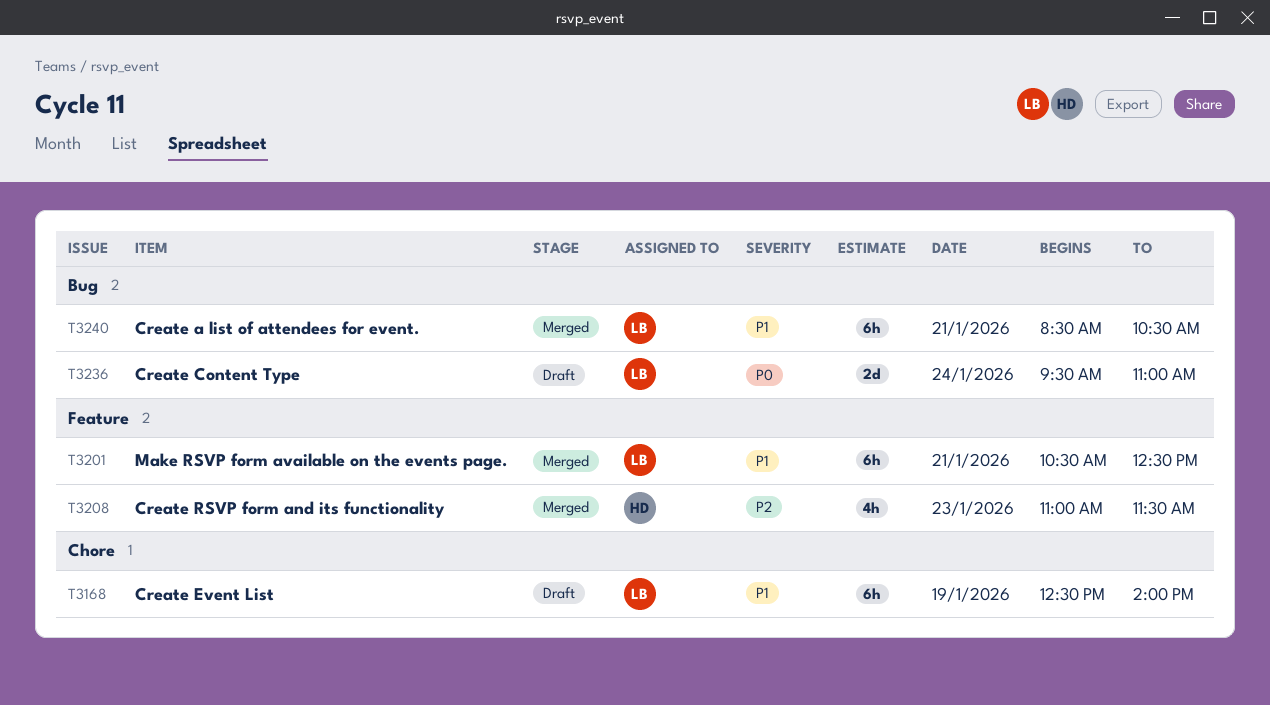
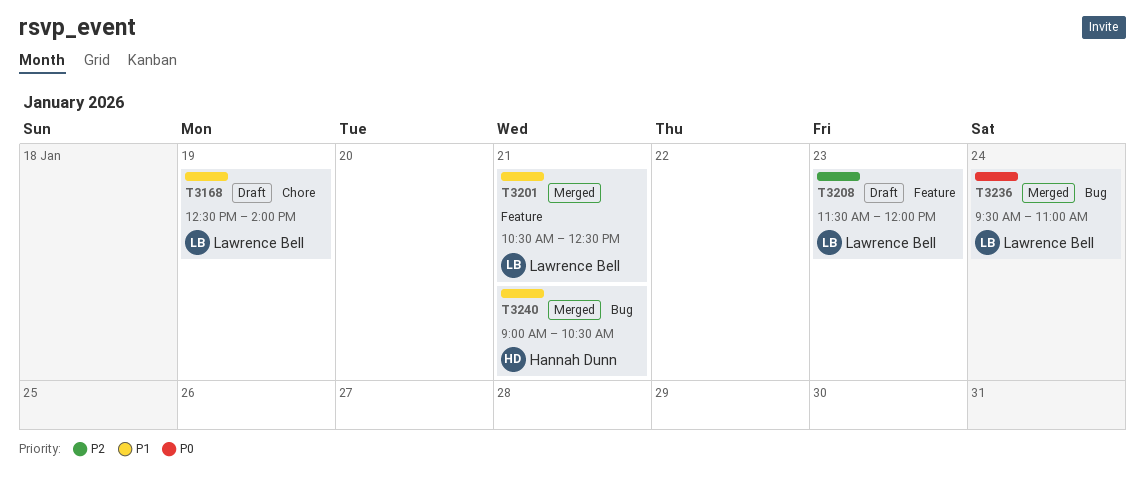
T3208, status: Merged -> Draft
T3208, owner: Hannah Dunn -> Lawrence Bell
T3208, begins: 11:00 -> 11:30
T3208, ends: 11:30 -> 12:00
T3236, status: Draft -> Merged
T3240, owner: Lawrence Bell -> Hannah Dunn
T3240, begins: 08:30 -> 09:00

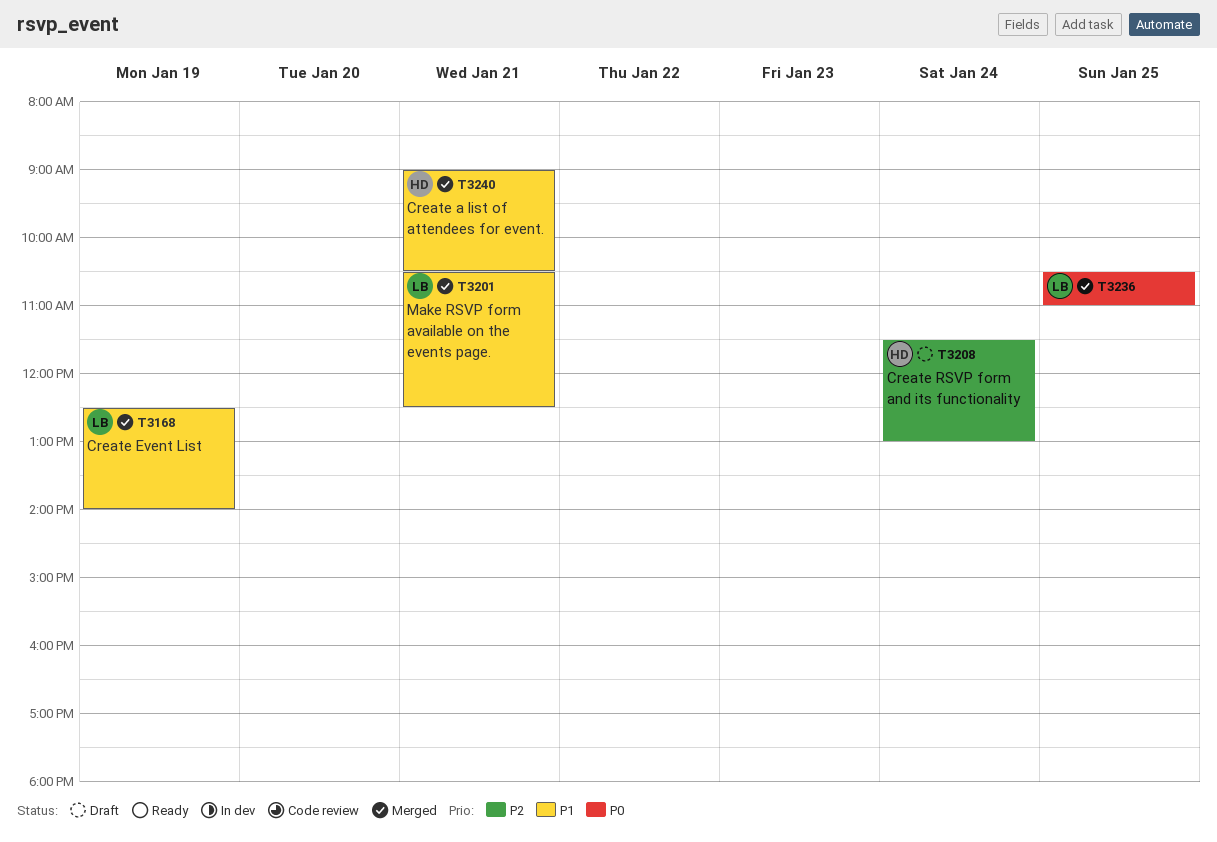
T3168, status: Draft -> Merged
T3208, owner: Lawrence Bell -> Hannah Dunn
T3208, day: Jan 23 -> Jan 24
T3208, ends: 12:00 -> 13:00
T3236, day: Jan 24 -> Jan 25
T3236, begins: 09:30 -> 10:30

